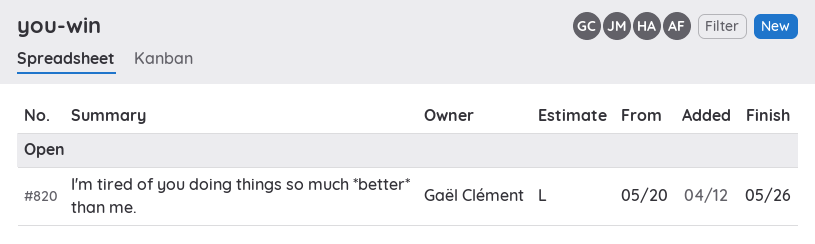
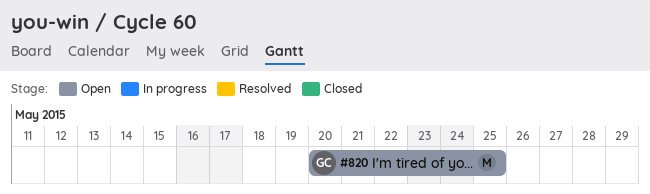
#820, estimate: L -> M
#820, due: May 26 -> May 25

